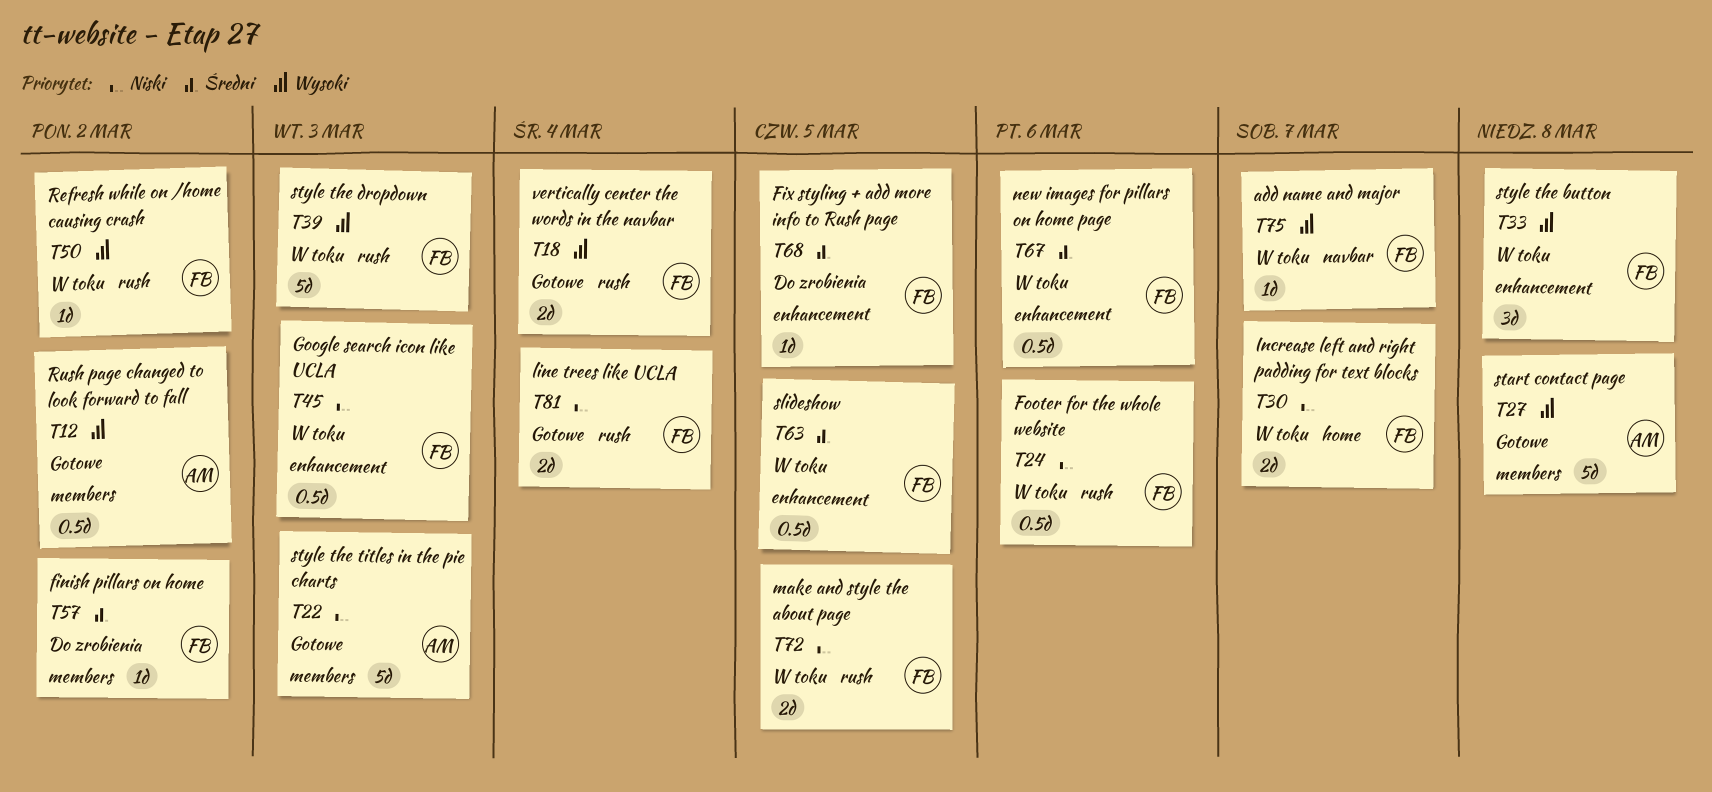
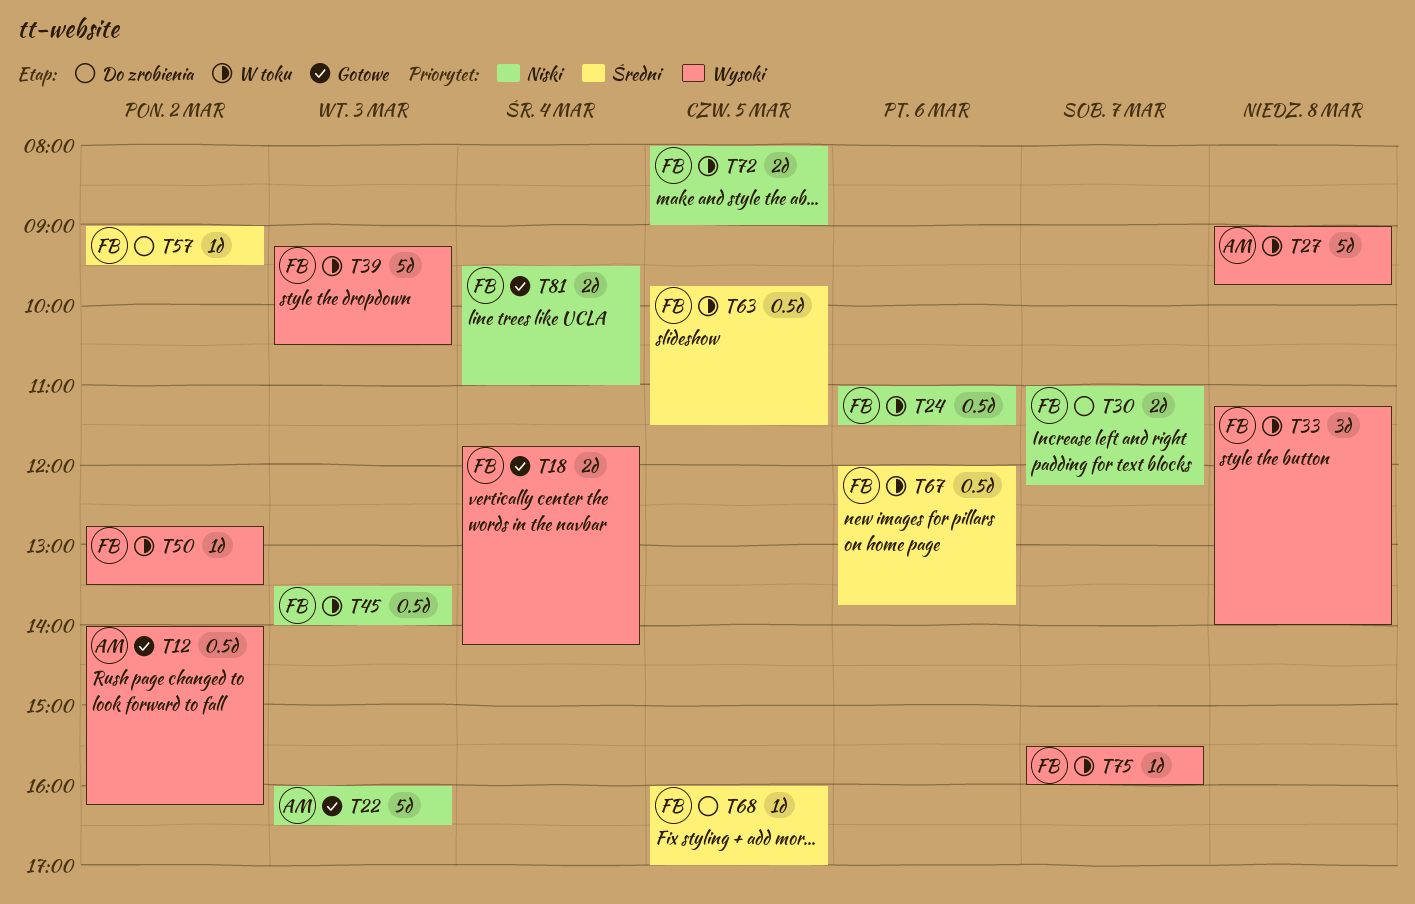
T27, status: Gotowe -> W toku
T30, status: W toku -> Do zrobienia

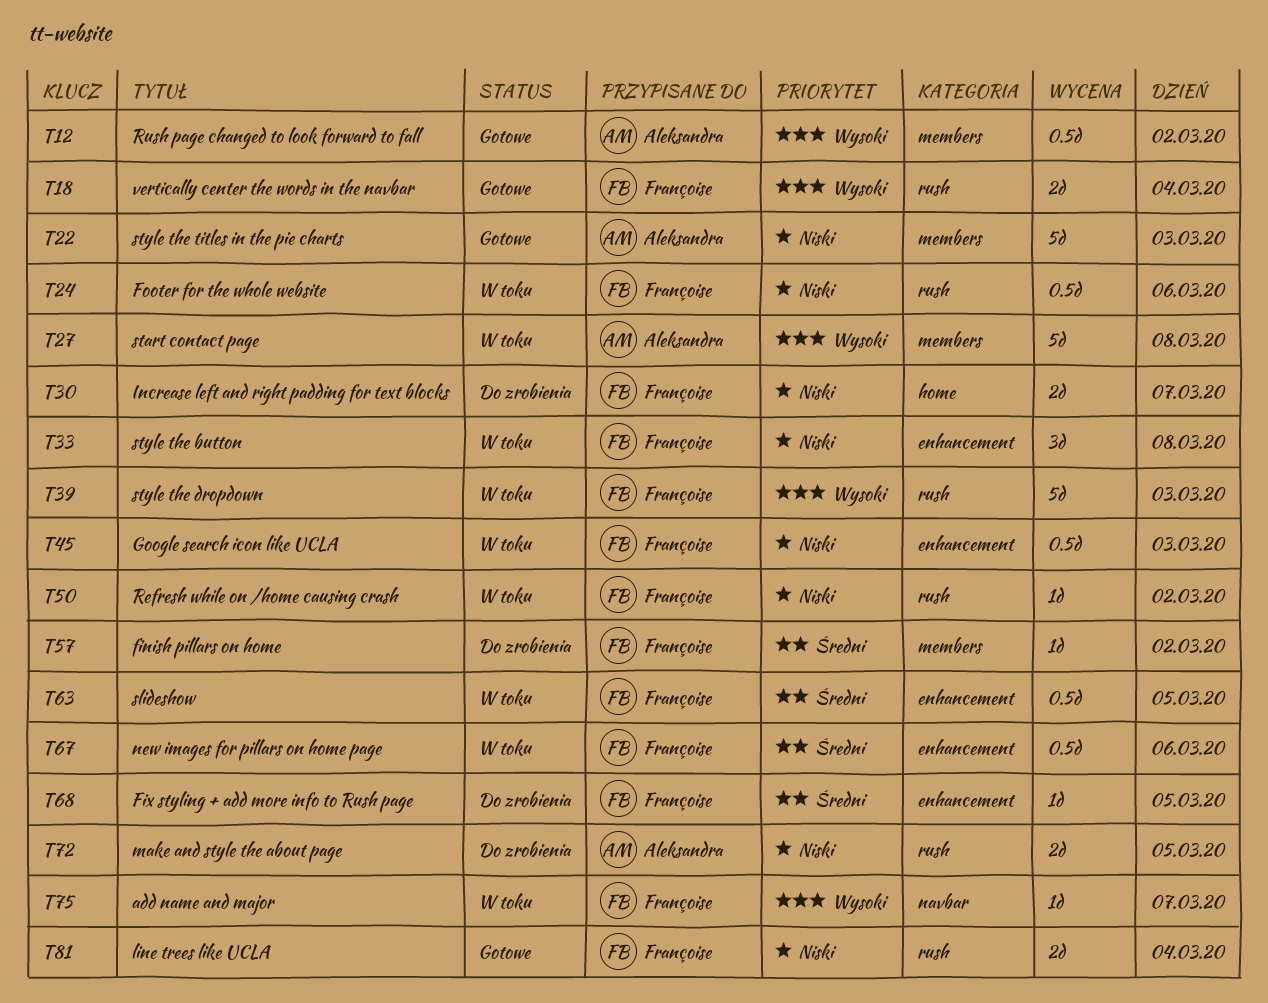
T33, priority: Wysoki -> Niski
T50, priority: Wysoki -> Niski
T72, status: W toku -> Do zrobienia
T72, owner: Françoise -> Aleksandra

